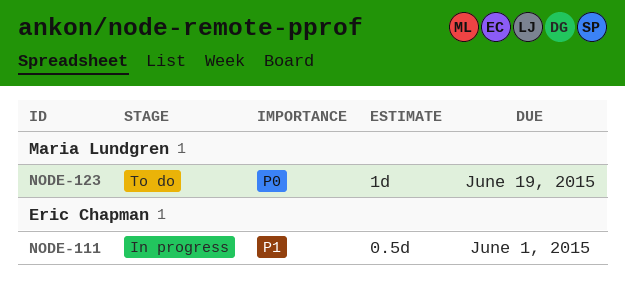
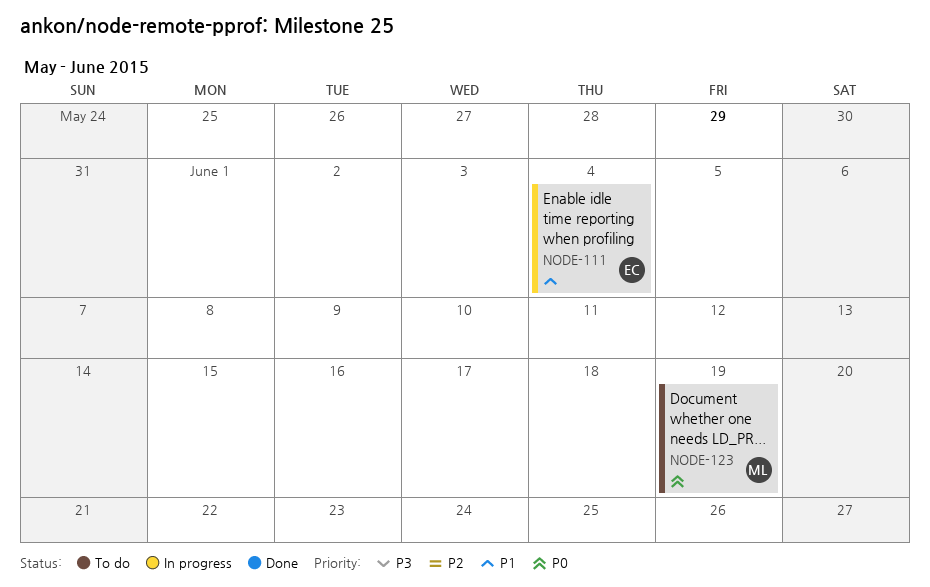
NODE-111, due: Jun 1 -> Jun 4

